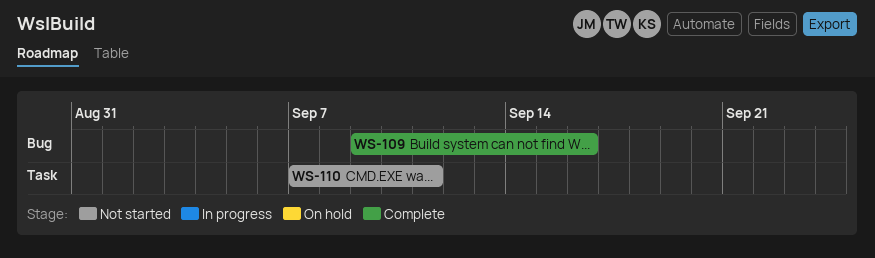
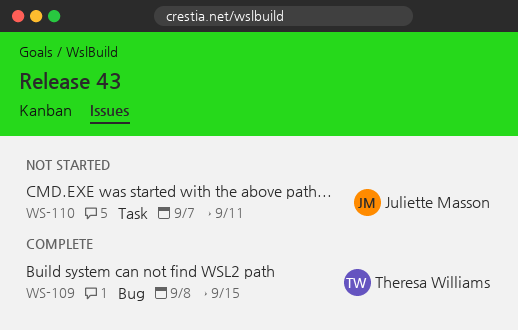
WS-109, start: Sep 9 -> Sep 8
WS-109, due: Sep 16 -> Sep 15

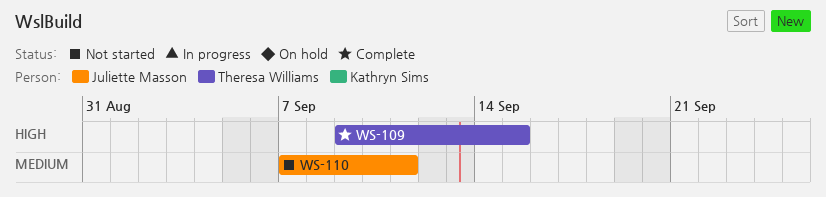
WS-109, start: Sep 8 -> Sep 9

